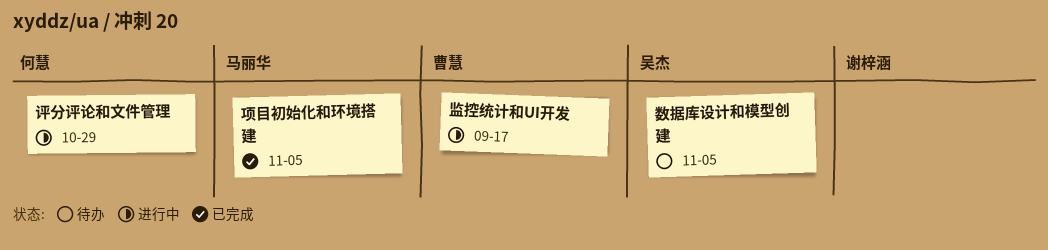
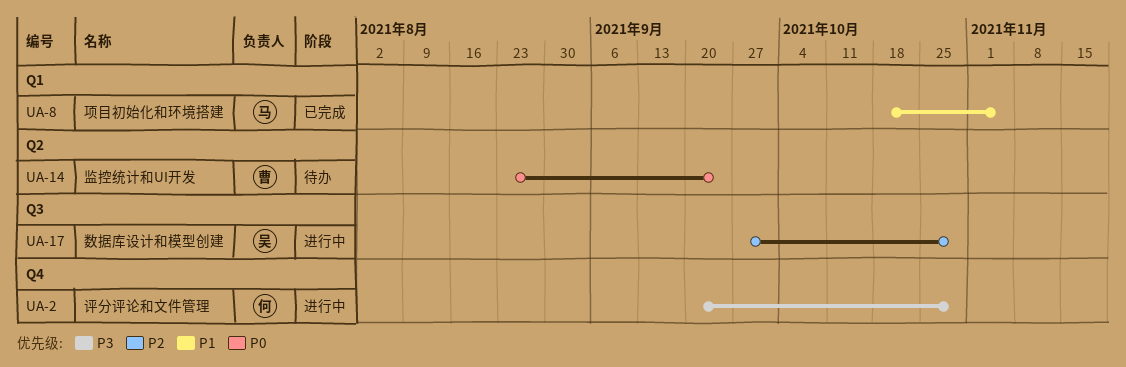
数据库设计和模型创建, status: 待办 -> 进行中
数据库设计和模型创建, due: Nov 5 -> Oct 29
监控统计和UI开发, status: 进行中 -> 待办
监控统计和UI开发, due: Sep 17 -> Sep 24

